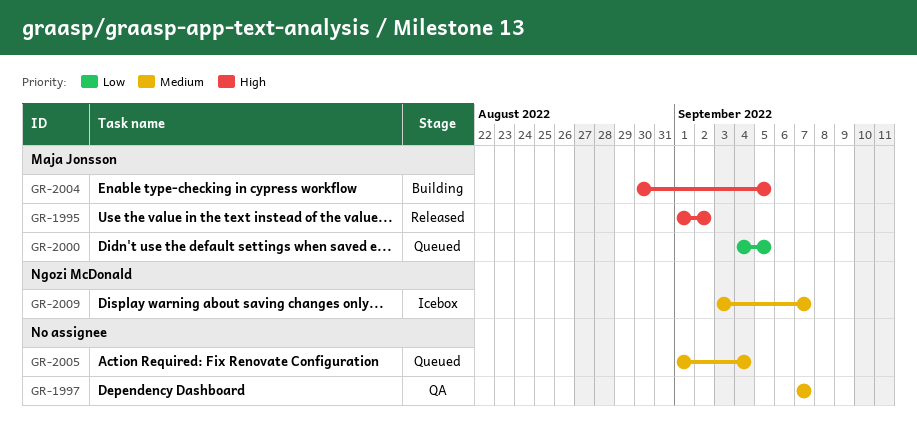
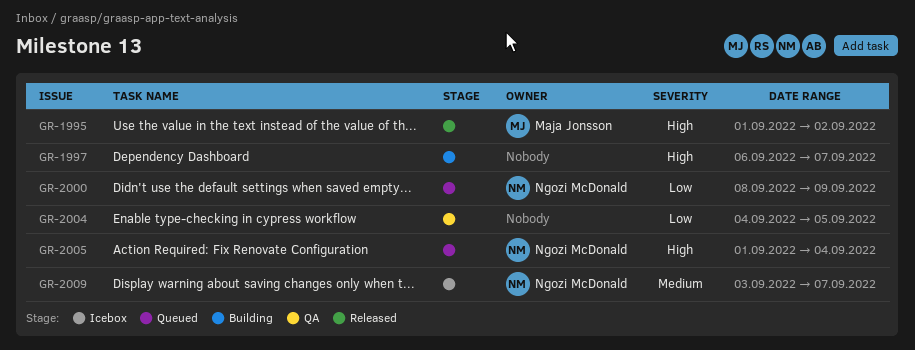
GR-1997, status: QA -> Building
GR-1997, priority: Medium -> High
GR-1997, start: Sep 7 -> Sep 6
GR-2000, owner: Maja Jonsson -> Ngozi McDonald
GR-2000, start: Sep 4 -> Sep 8
GR-2000, due: Sep 5 -> Sep 9
GR-2004, status: Building -> QA
GR-2004, owner: Maja Jonsson -> none
GR-2004, priority: High -> Low
GR-2004, start: Aug 30 -> Sep 4
GR-2005, owner: none -> Ngozi McDonald
GR-2005, priority: Medium -> High

